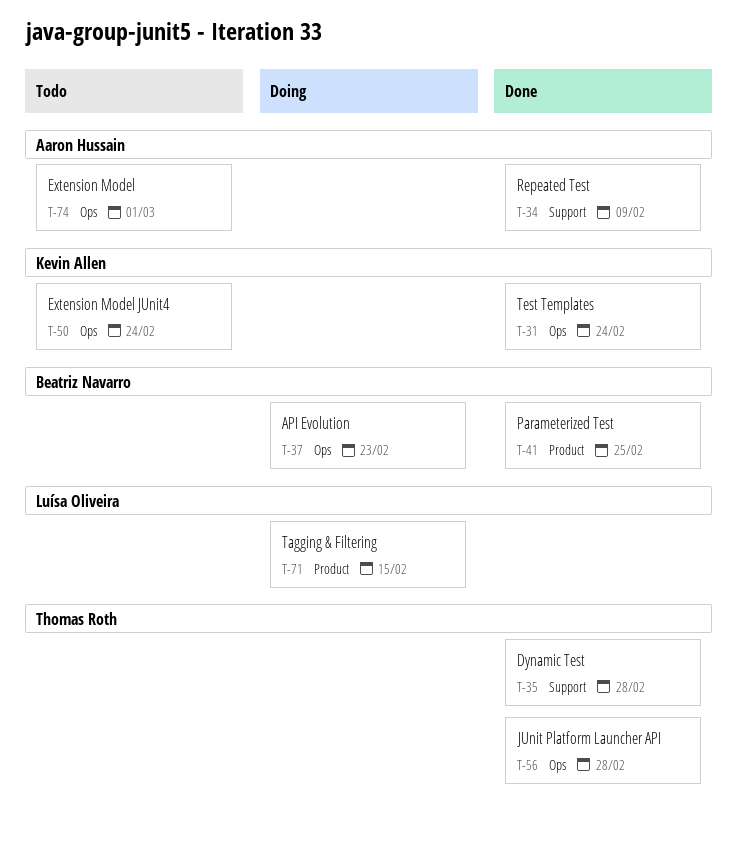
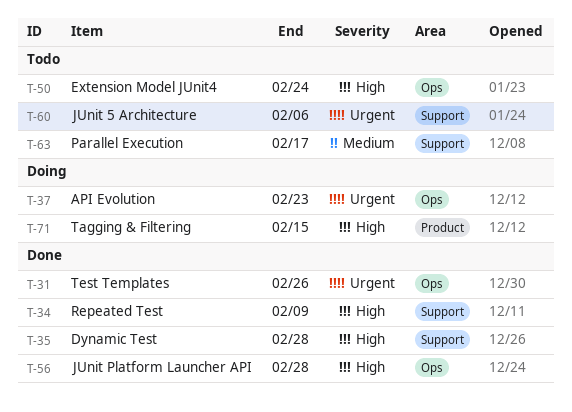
T-31, due: Feb 24 -> Feb 26
T-41: present -> none
T-60: none -> present
T-63: none -> present
T-74: present -> none

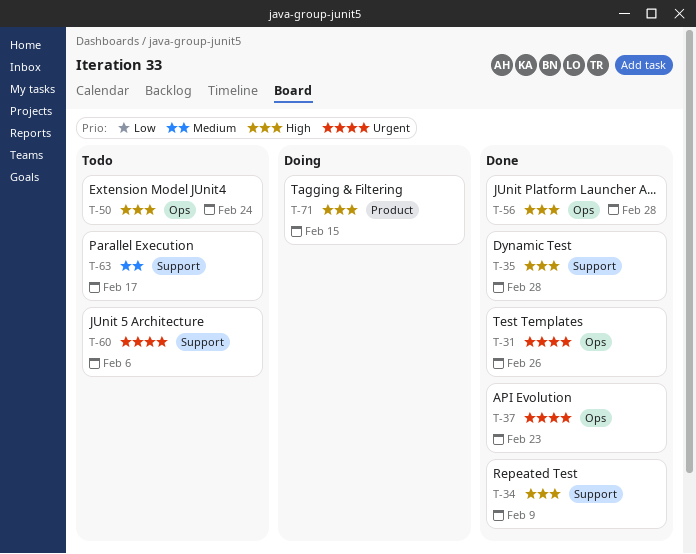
T-37, status: Doing -> Done

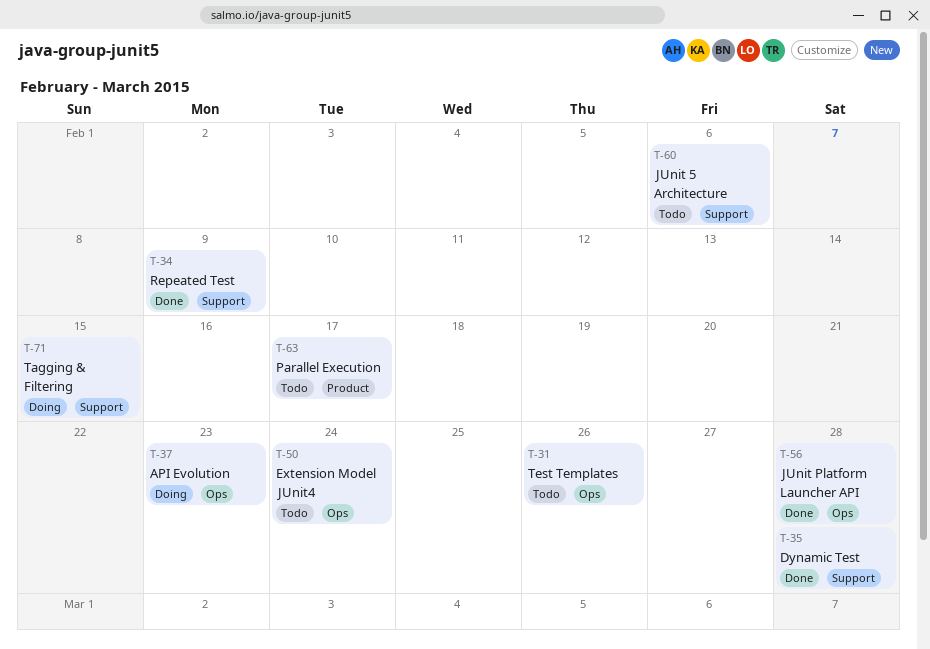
T-31, status: Done -> Todo
T-37, status: Done -> Doing
T-63, label: Support -> Product
T-71, label: Product -> Support

